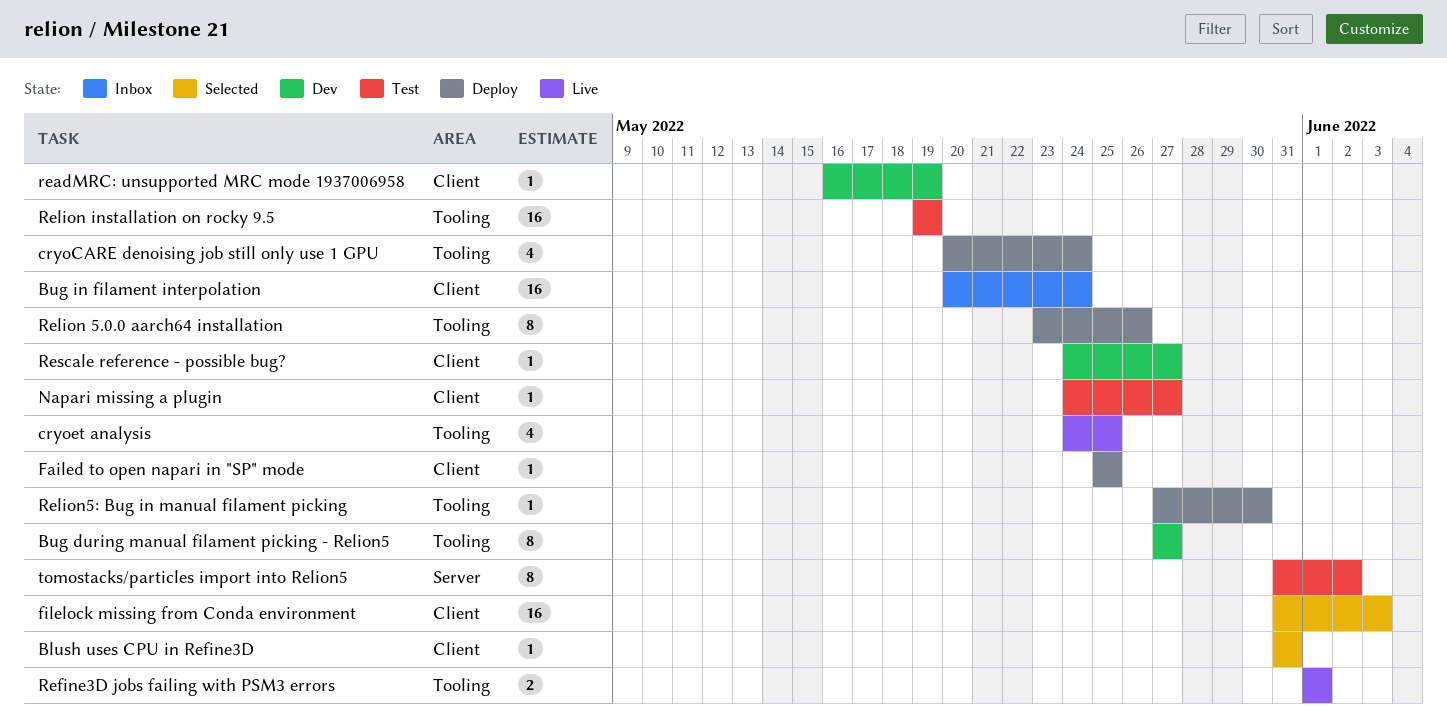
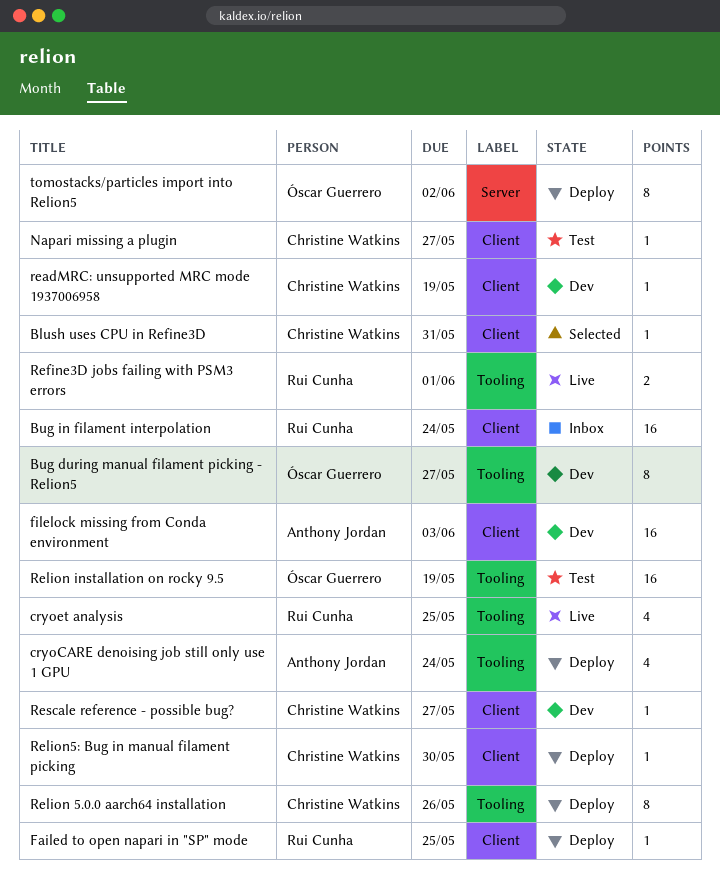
filelock missing from Conda environment, status: Selected -> Dev
Relion5: Bug in manual filament picking, label: Tooling -> Client
tomostacks/particles import into Relion5, status: Test -> Deploy

